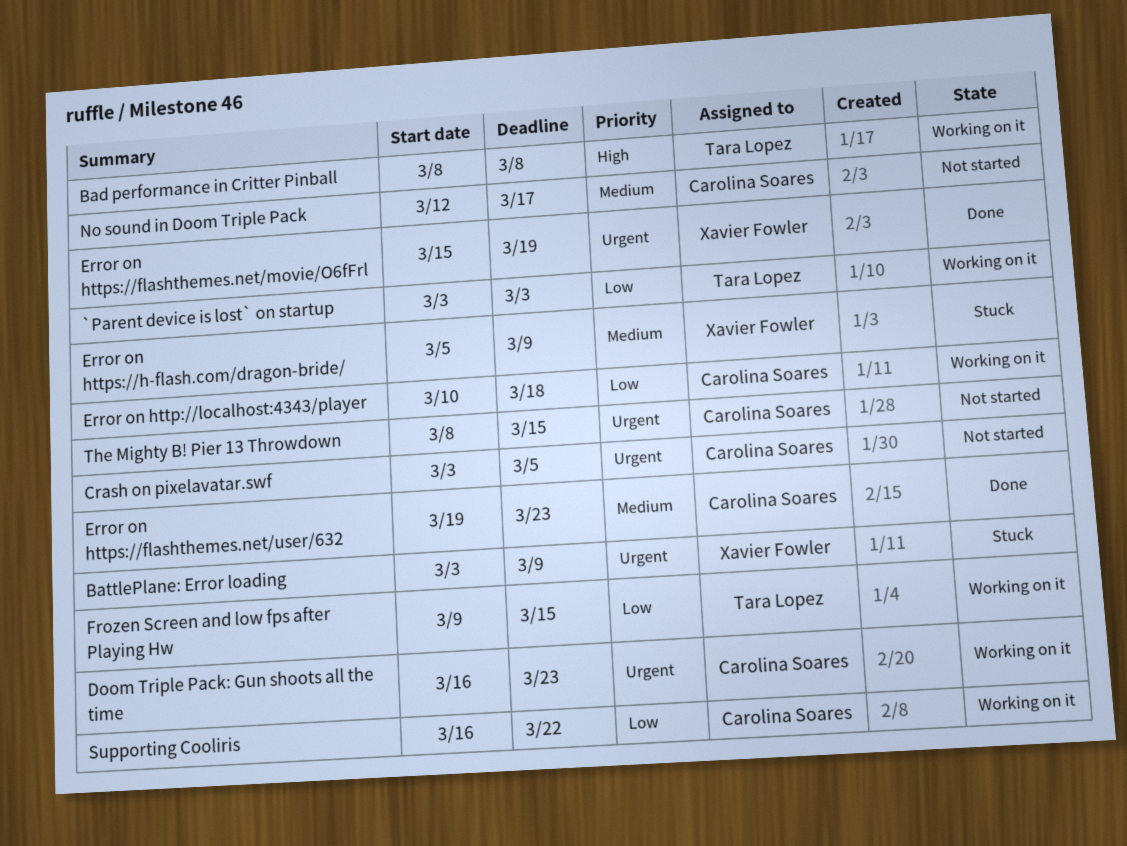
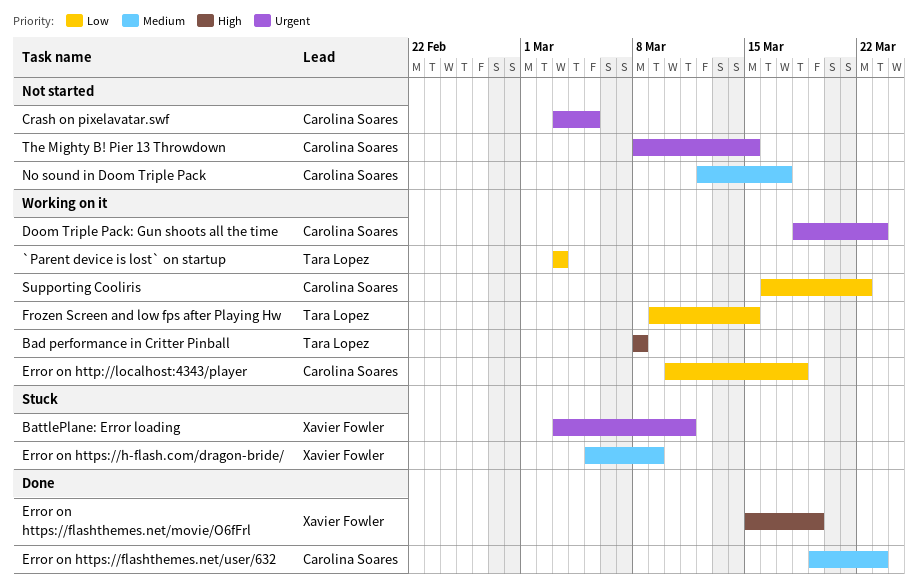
BattlePlane: Error loading, due: Mar 9 -> Mar 11
Doom Triple Pack: Gun shoots all the time, start: Mar 16 -> Mar 18
Error on https://flashthemes.net/movie/O6fFrl, priority: Urgent -> High

